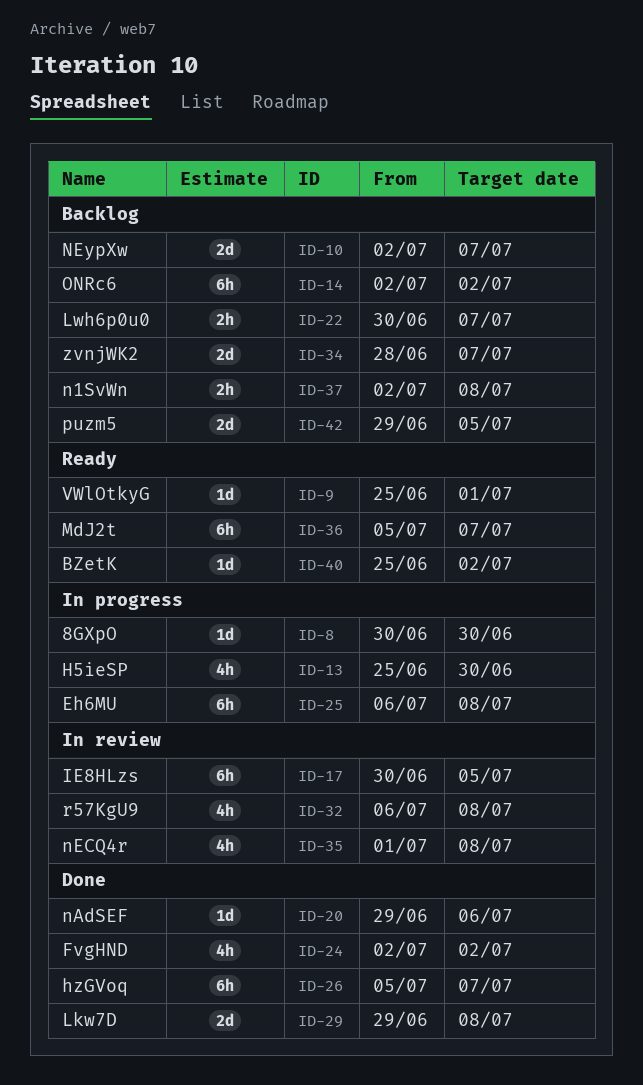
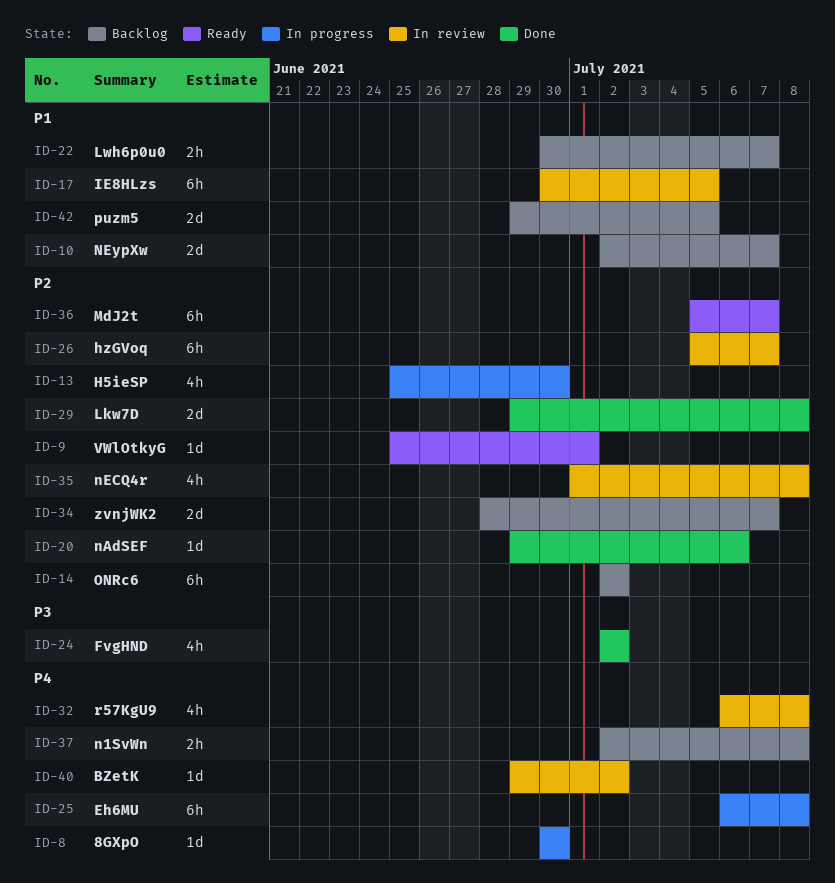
ID-26, status: Done -> In review
ID-40, status: Ready -> In review
ID-40, start: Jun 25 -> Jun 29

